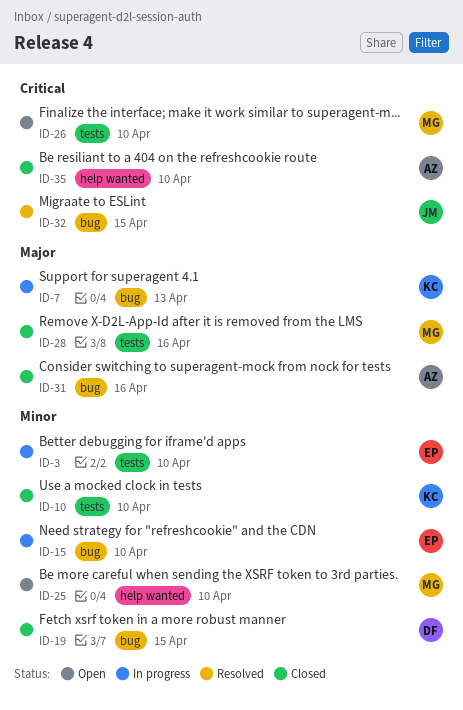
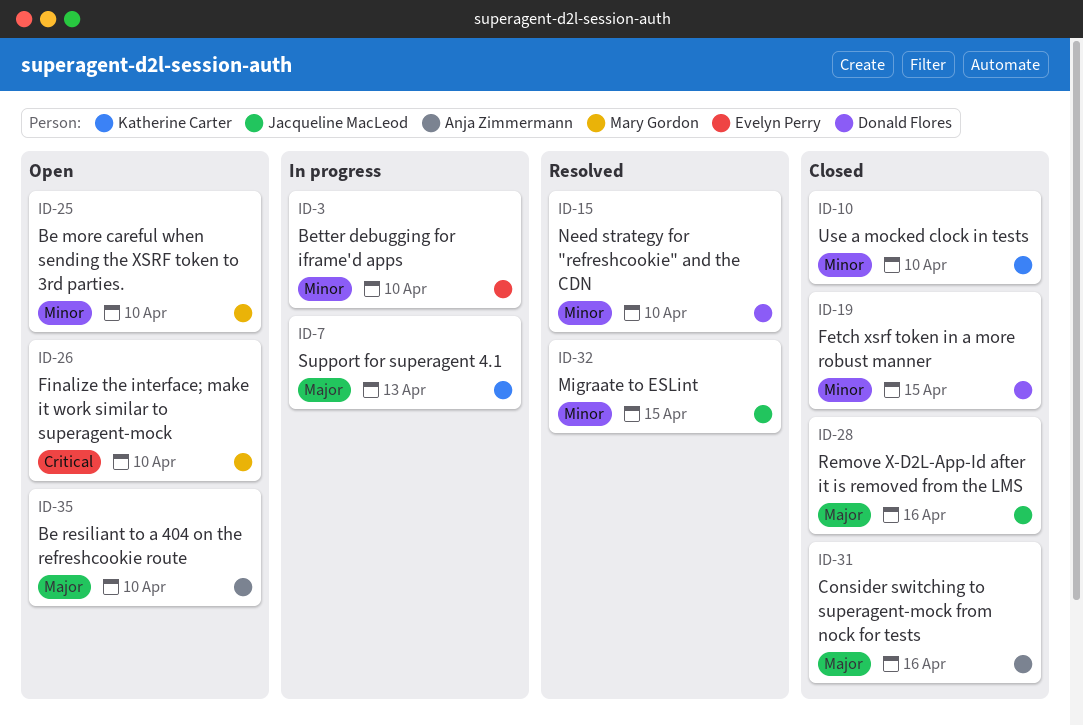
ID-15, status: In progress -> Resolved
ID-15, owner: Evelyn Perry -> Donald Flores
ID-28, owner: Mary Gordon -> Jacqueline MacLeod
ID-32, priority: Critical -> Minor
ID-35, status: Closed -> Open
ID-35, priority: Critical -> Major

